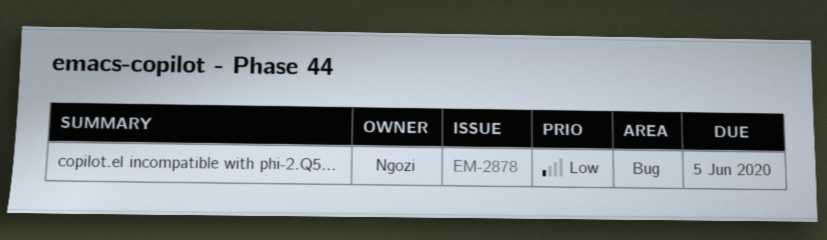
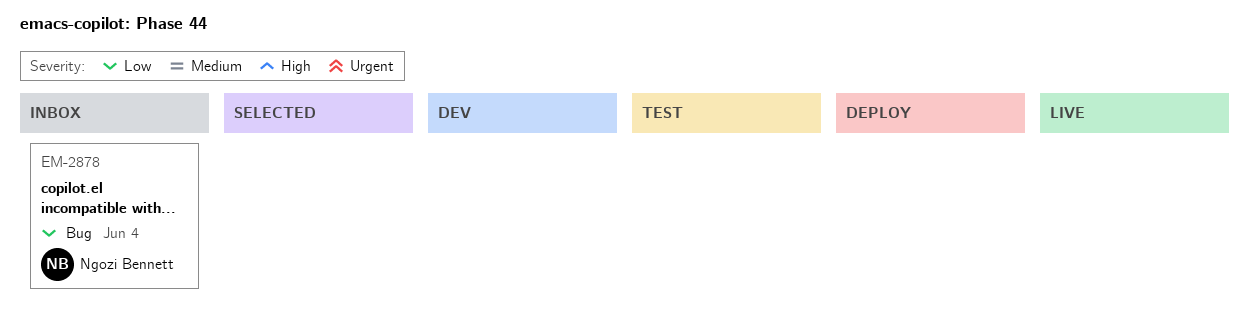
EM-2878, due: Jun 5 -> Jun 4

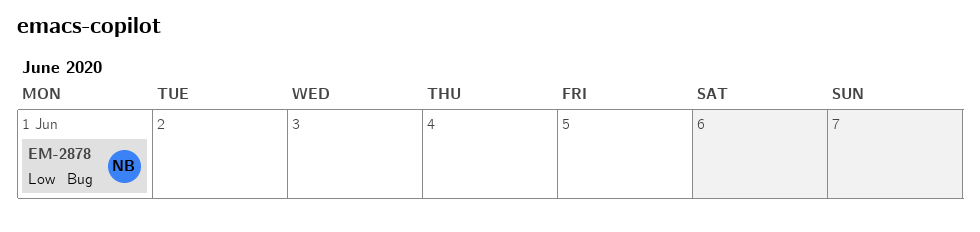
EM-2878, due: Jun 4 -> Jun 1

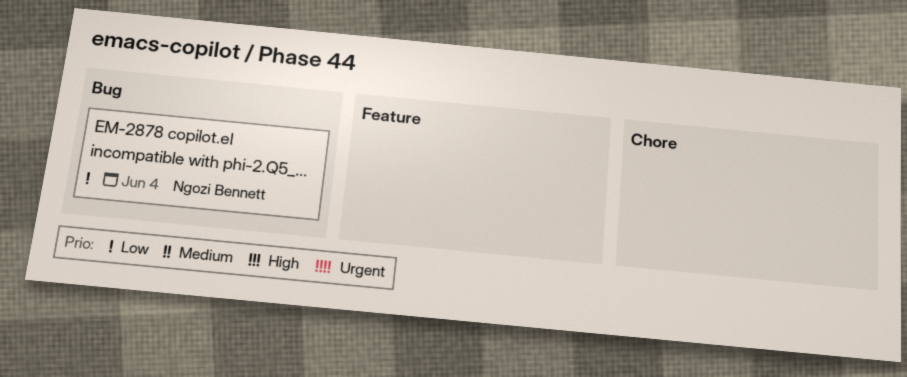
EM-2878, due: Jun 1 -> Jun 4

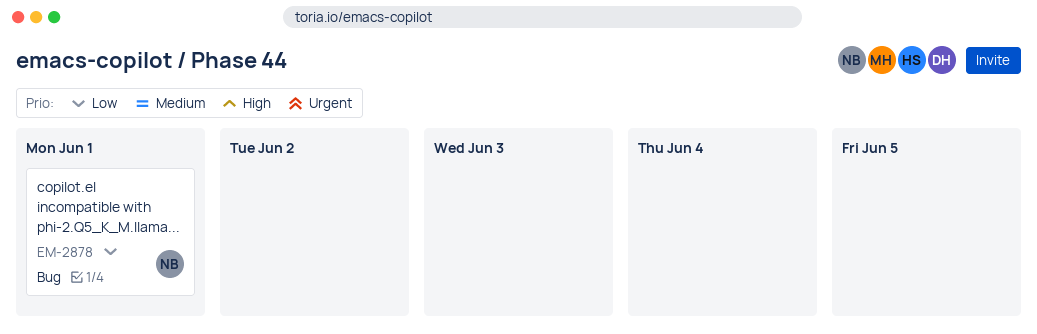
EM-2878, due: Jun 4 -> Jun 1

